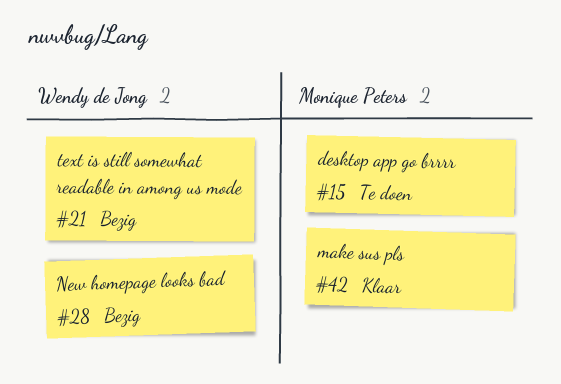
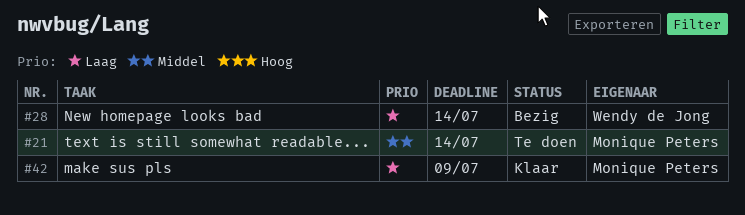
#15: present -> none
#21, status: Bezig -> Te doen
#21, owner: Wendy de Jong -> Monique Peters

